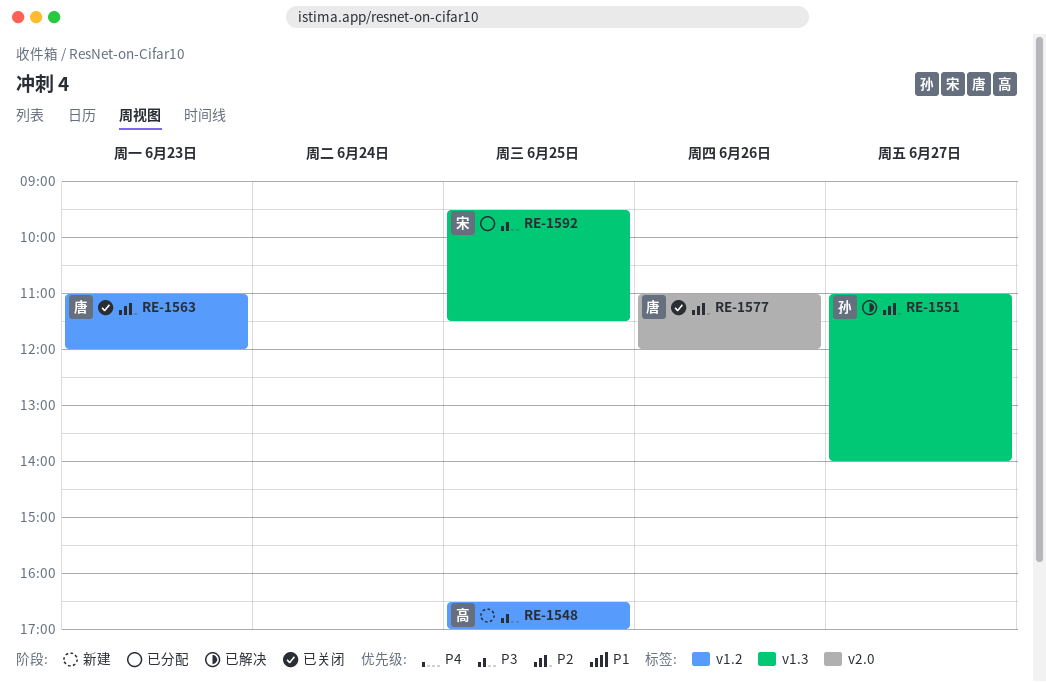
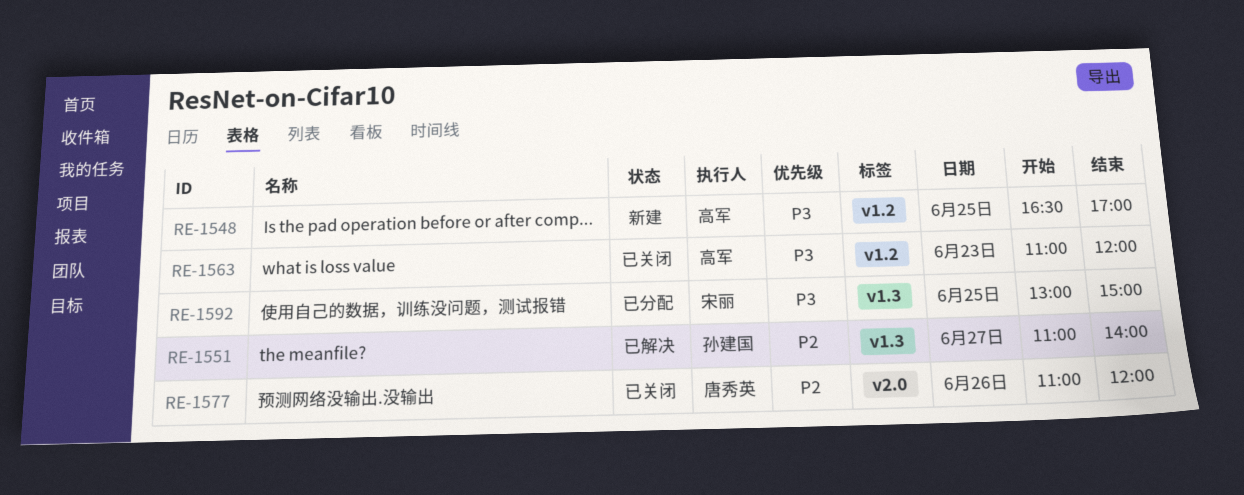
RE-1563, owner: 唐秀英 -> 高军
RE-1563, priority: P2 -> P3
RE-1592, begins: 09:30 -> 13:00
RE-1592, ends: 11:30 -> 15:00

